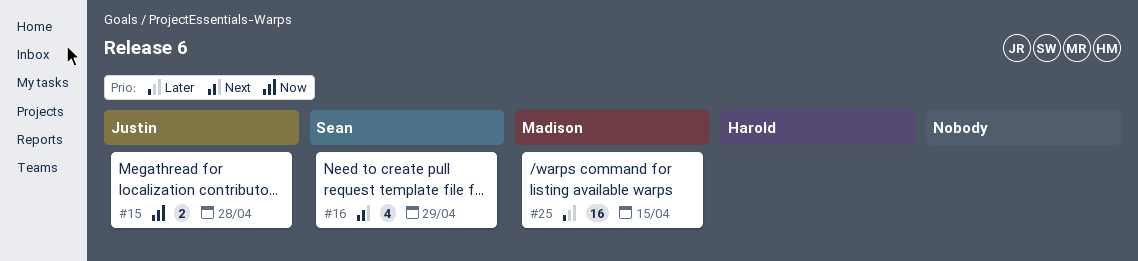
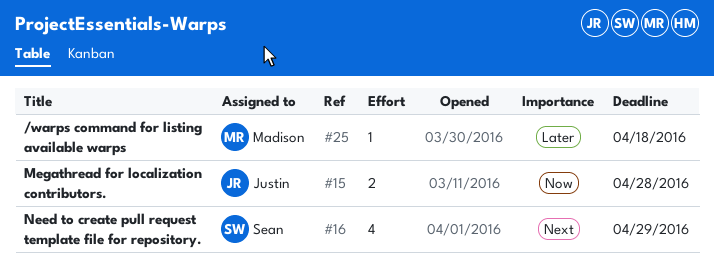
#25, estimate: 16 -> 1
#25, due: Apr 15 -> Apr 18

